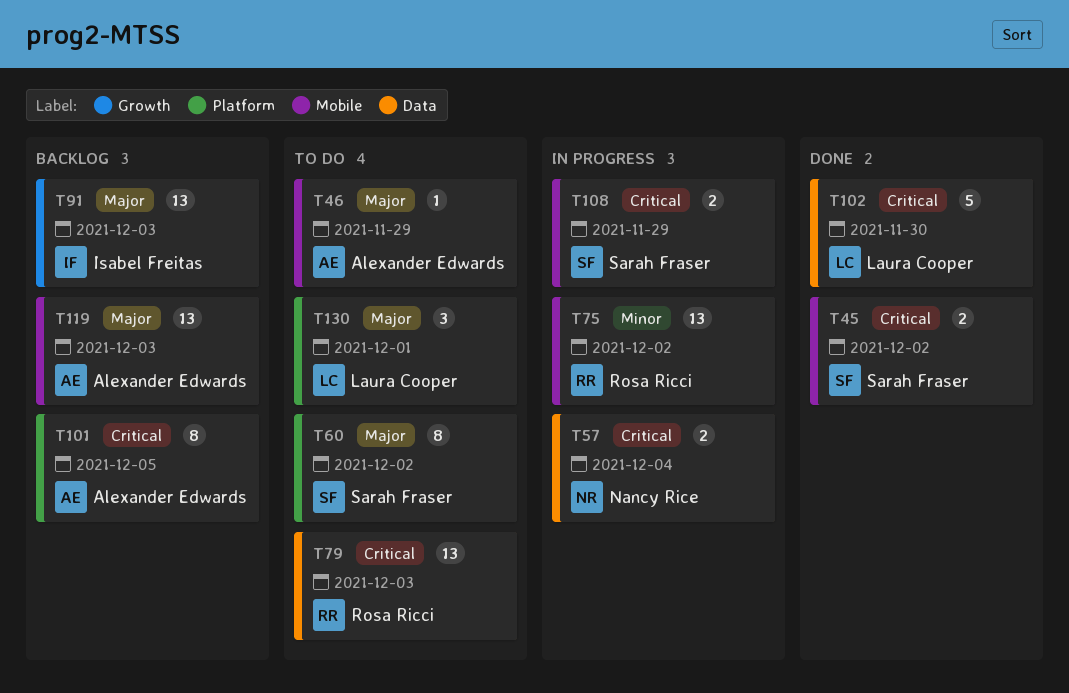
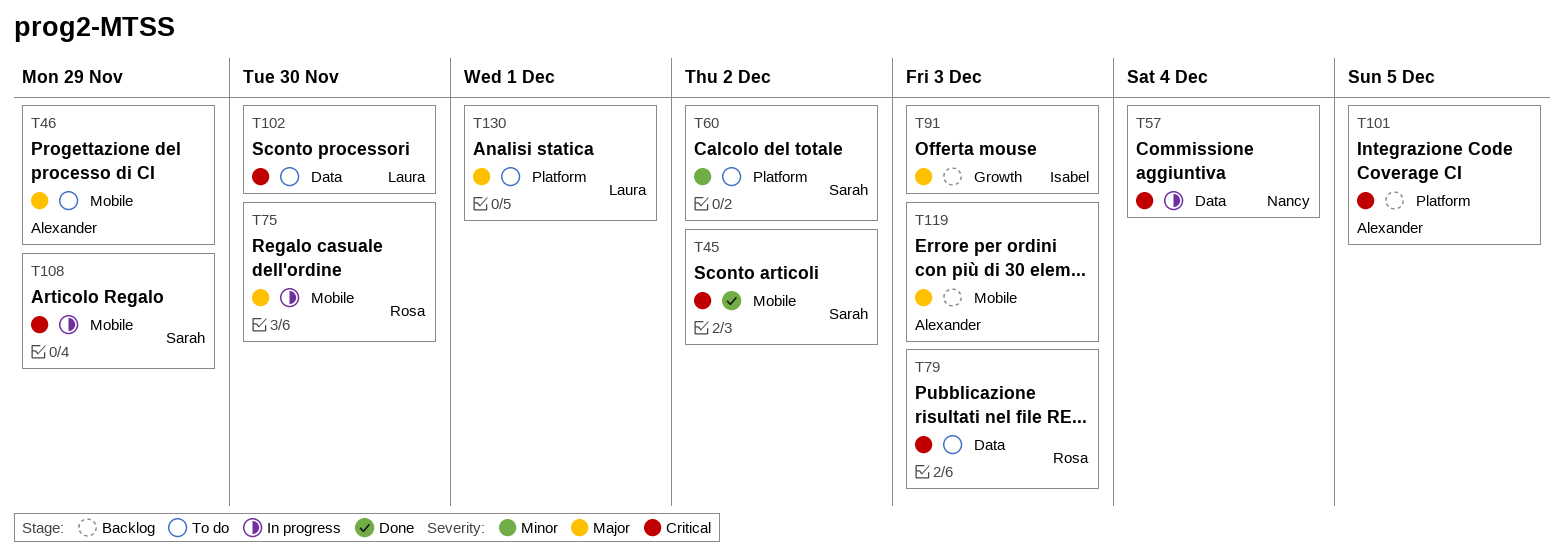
T60, priority: Major -> Minor
T75, priority: Minor -> Major
T75, due: Dec 2 -> Nov 30
T102, status: Done -> To do

